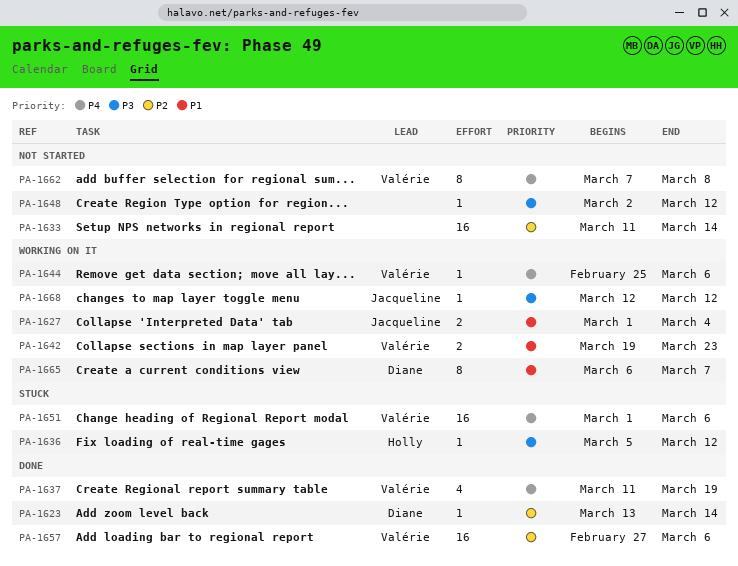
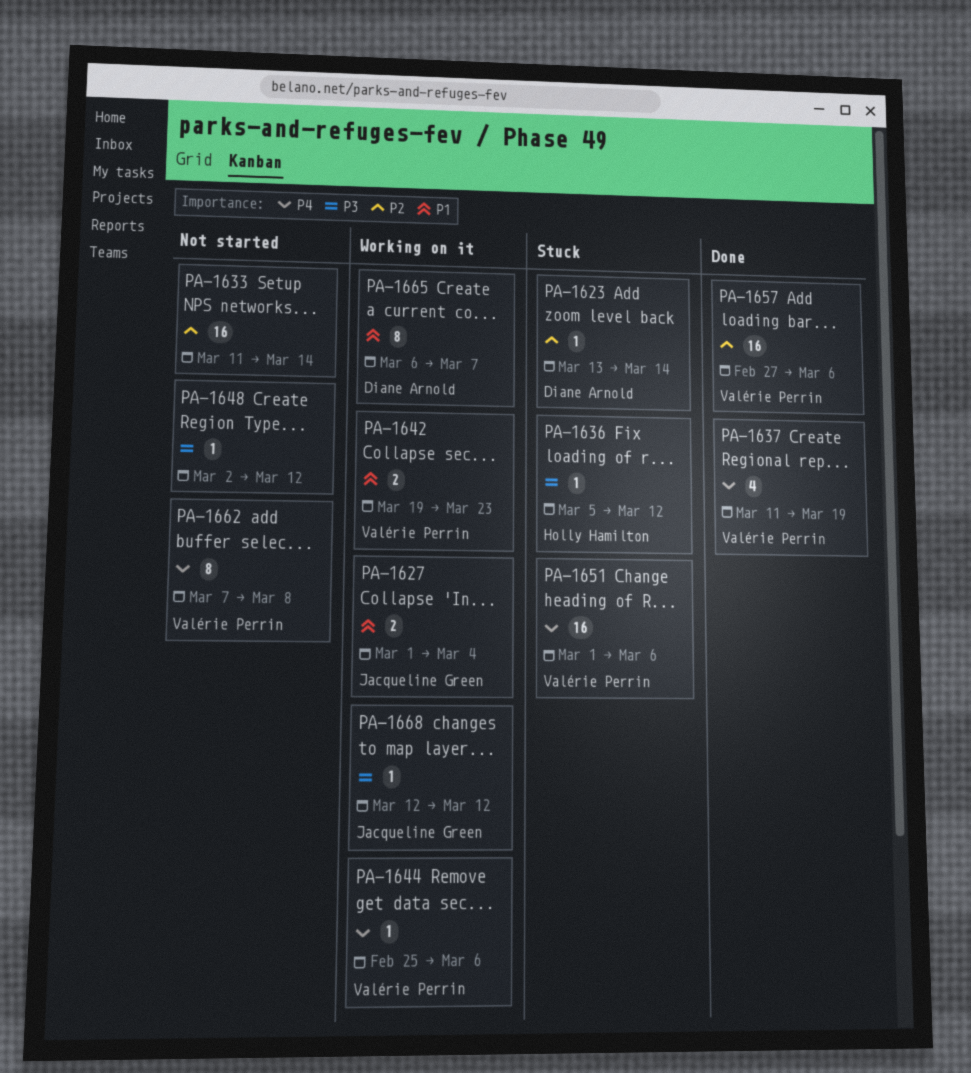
PA-1623, status: Done -> Stuck

